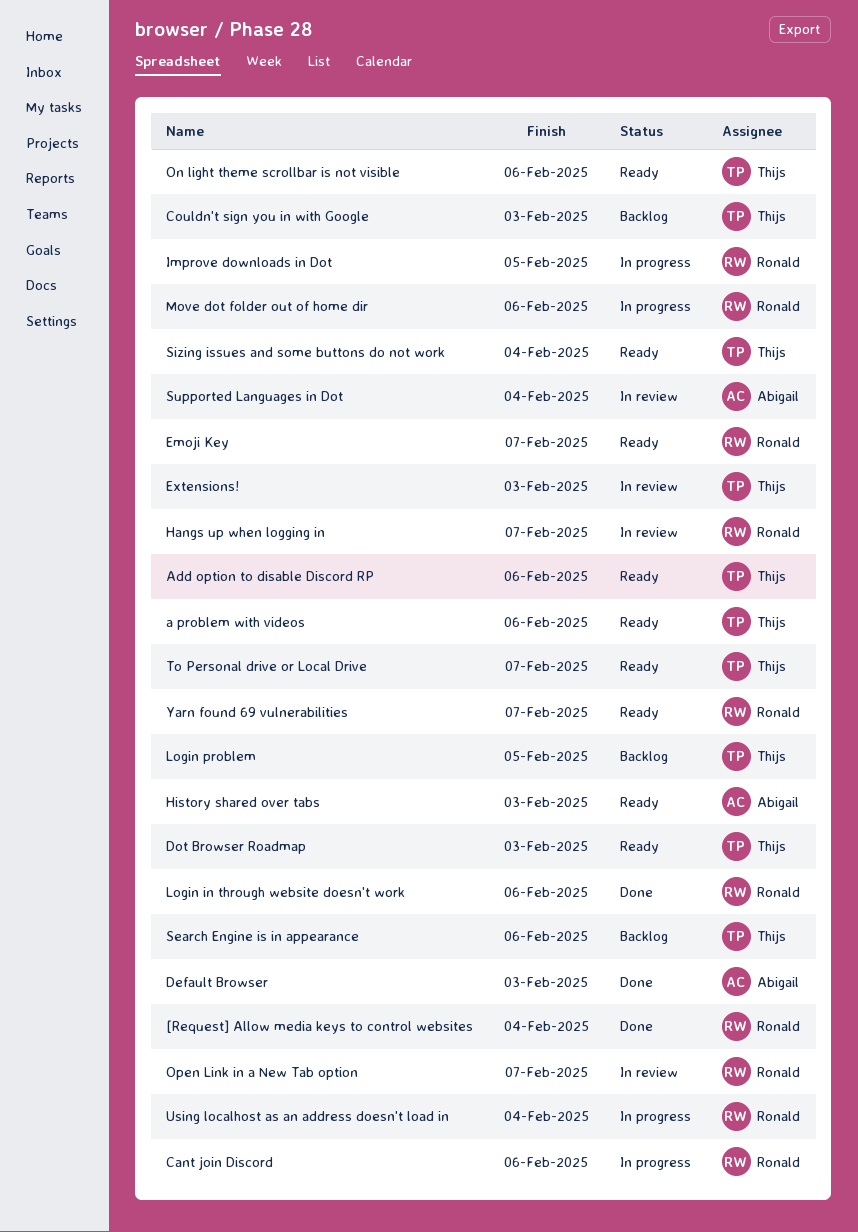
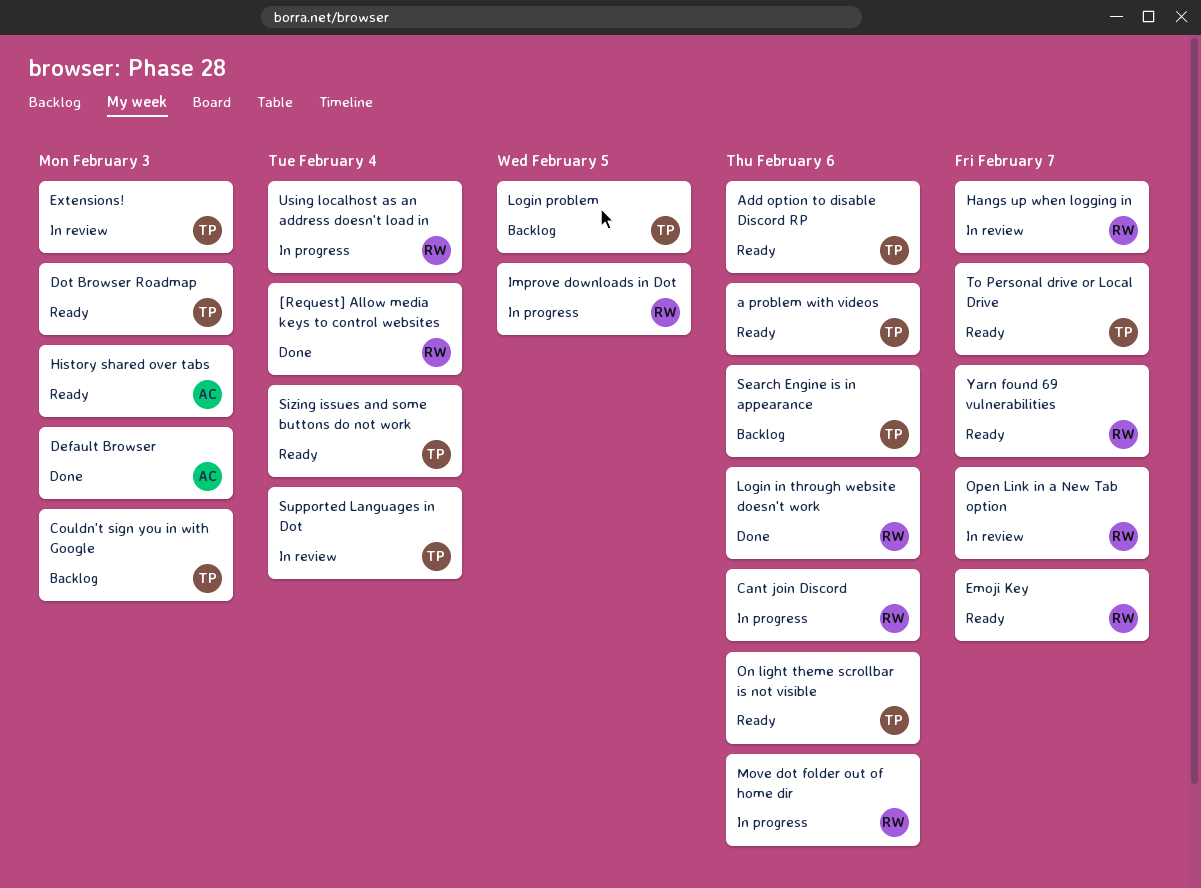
Supported Languages in Dot, owner: Abigail -> Thijs

